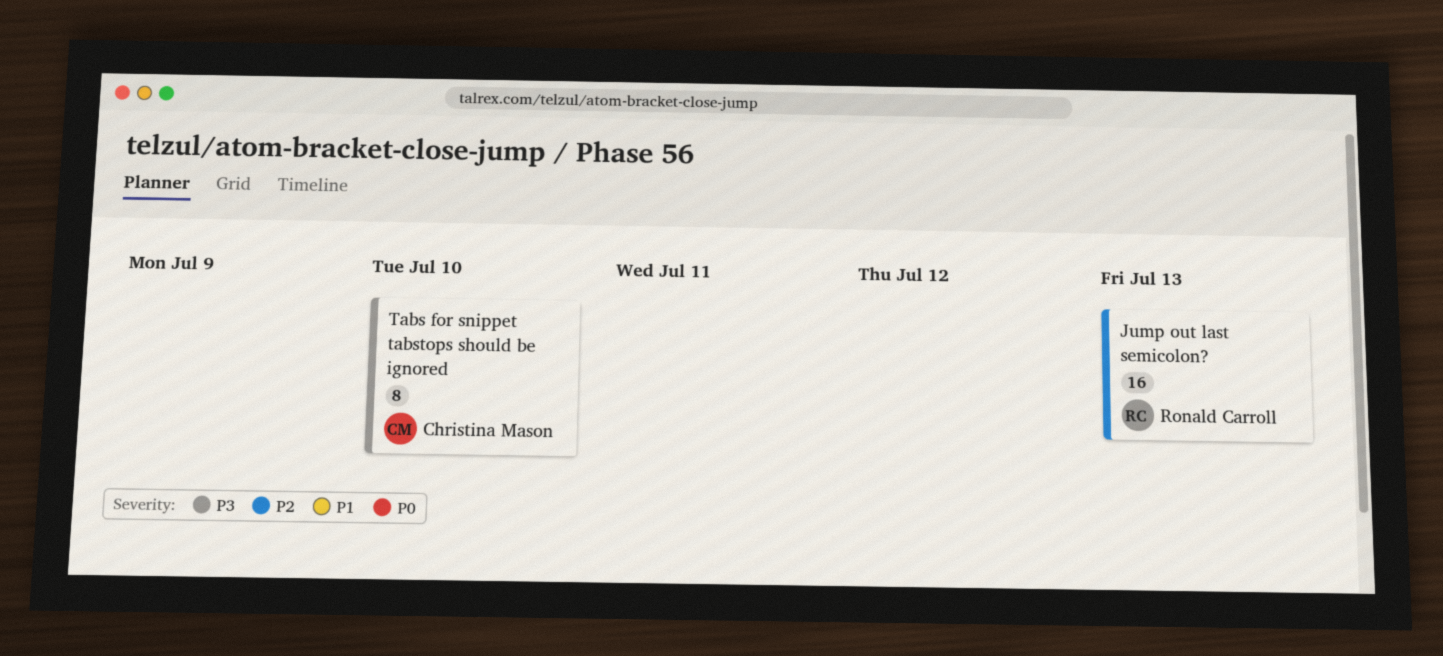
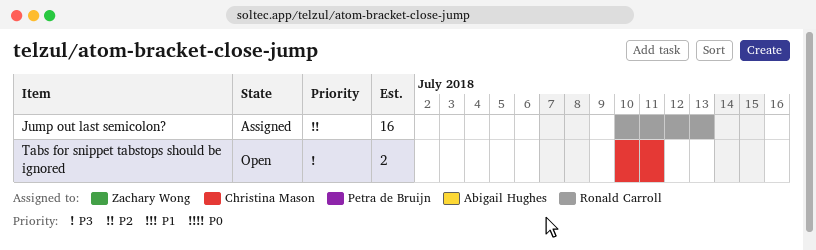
Tabs for snippet tabstops should be ignored, estimate: 8 -> 2
Tabs for snippet tabstops should be ignored, due: Jul 10 -> Jul 11

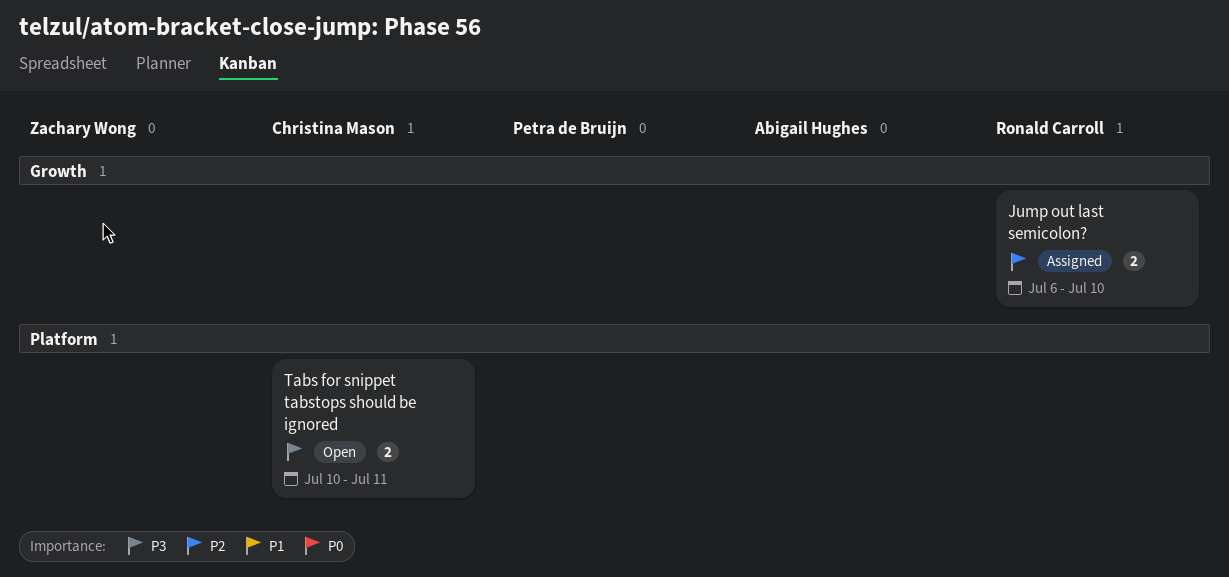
Jump out last semicolon?, estimate: 16 -> 2
Jump out last semicolon?, start: Jul 10 -> Jul 6
Jump out last semicolon?, due: Jul 13 -> Jul 10

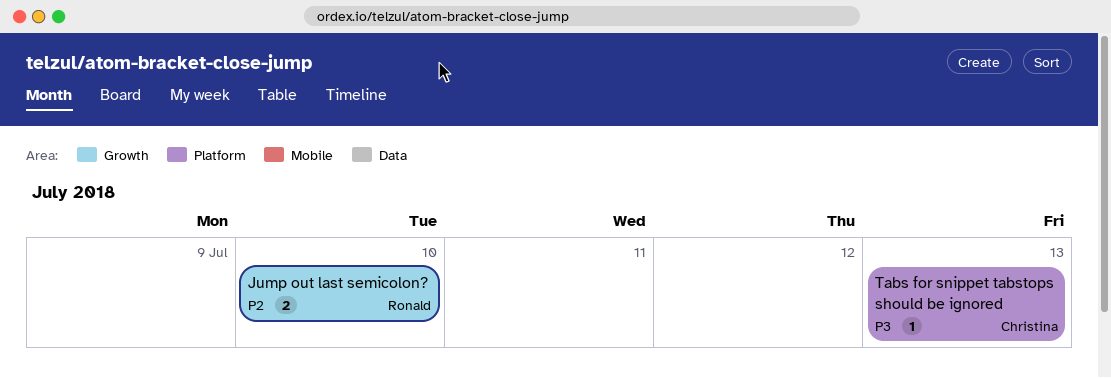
Tabs for snippet tabstops should be ignored, estimate: 2 -> 1
Tabs for snippet tabstops should be ignored, due: Jul 11 -> Jul 13

